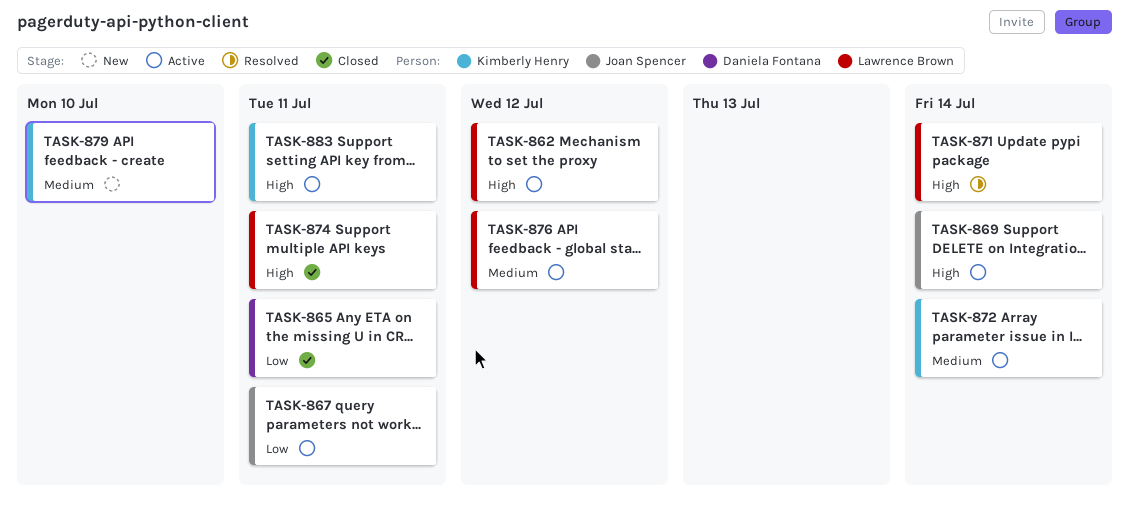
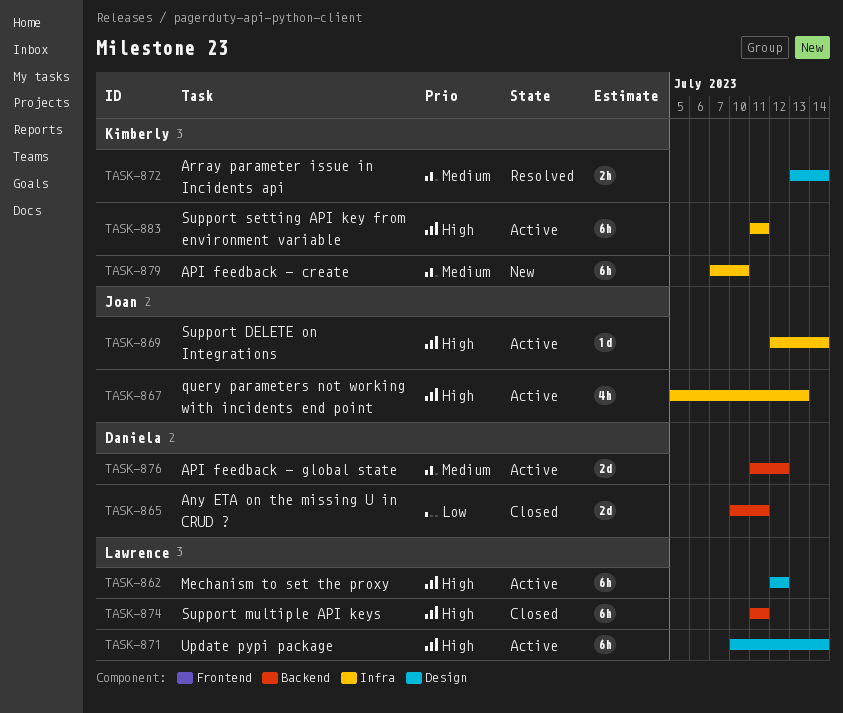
TASK-867, priority: Low -> High
TASK-867, due: Jul 11 -> Jul 13
TASK-871, status: Resolved -> Active
TASK-872, status: Active -> Resolved
TASK-876, owner: Lawrence Brown -> Daniela Fontana

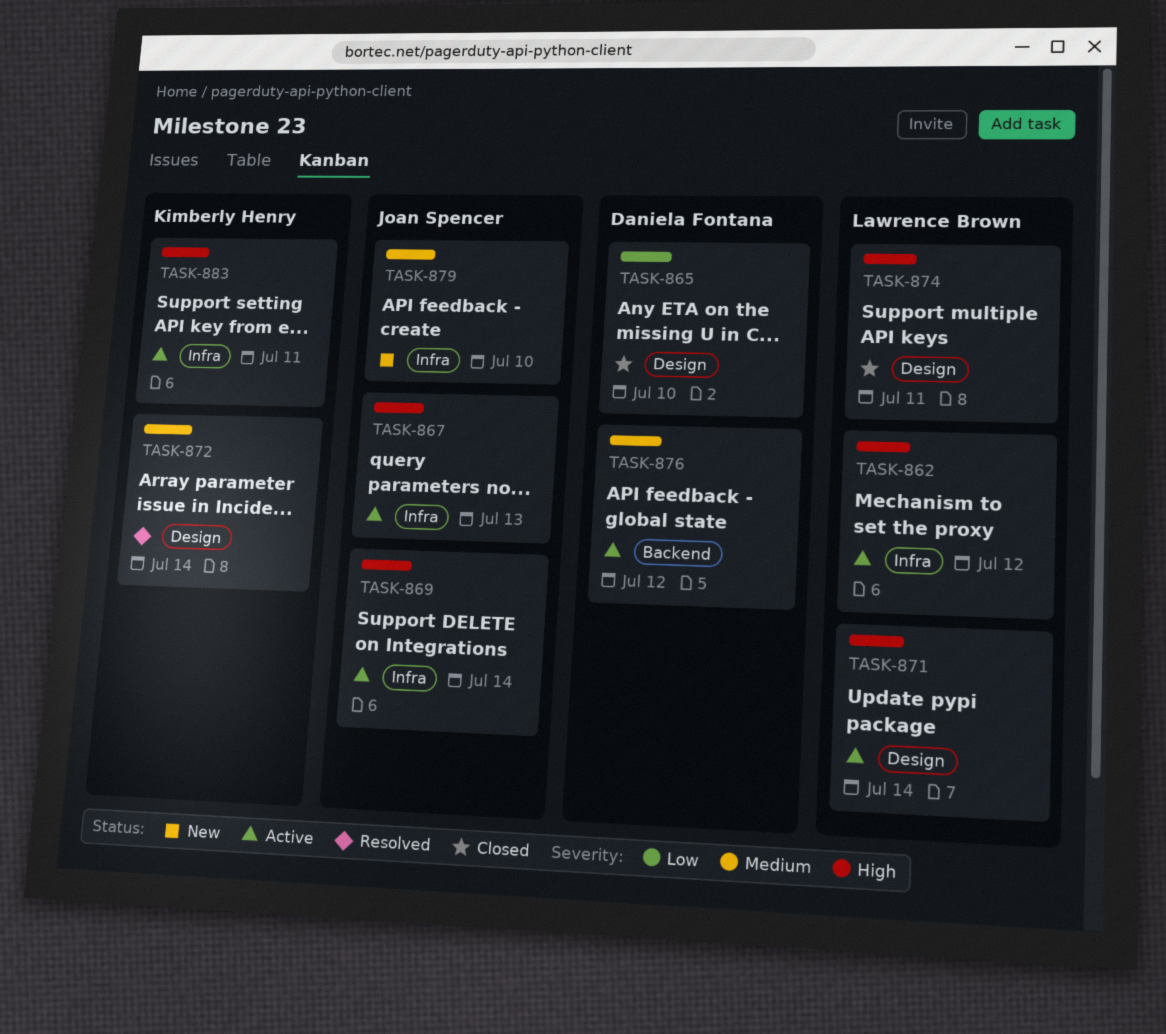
TASK-862, label: Design -> Infra
TASK-865, label: Backend -> Design
TASK-865, due: Jul 11 -> Jul 10
TASK-874, label: Backend -> Design
TASK-879, owner: Kimberly Henry -> Joan Spencer

